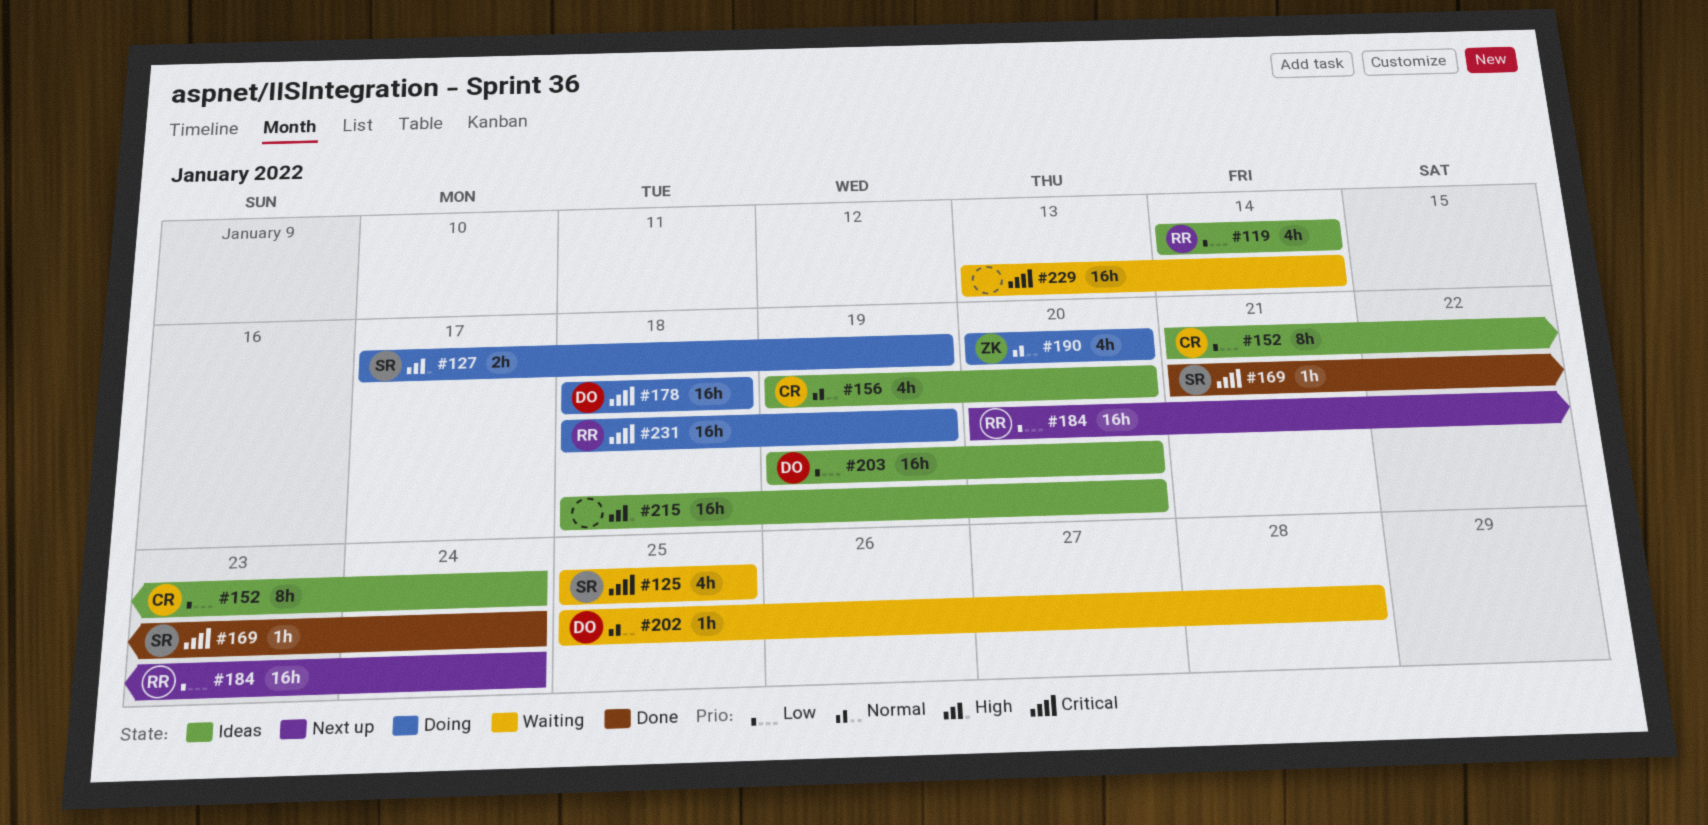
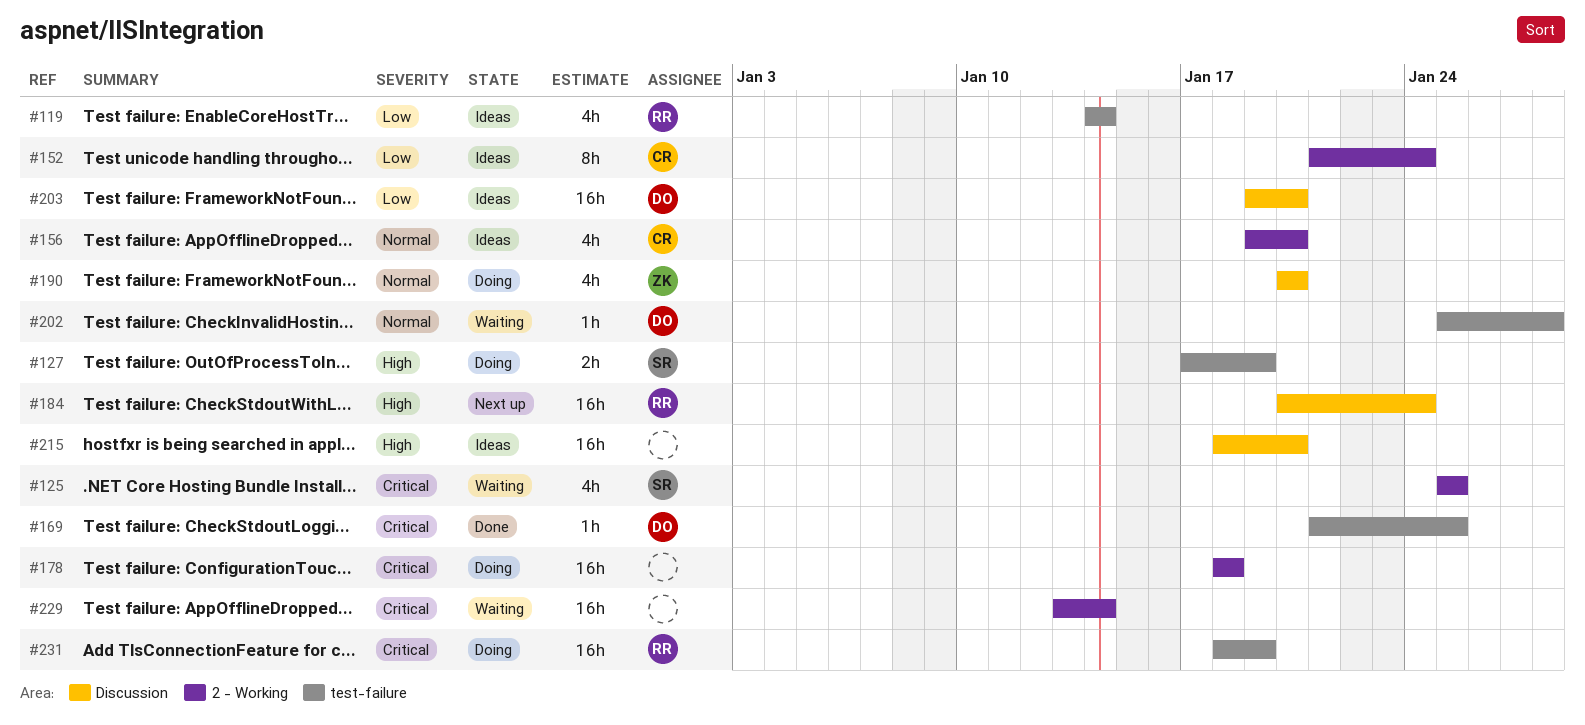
#169, owner: SR -> DO
#169, due: Jan 24 -> Jan 25
#178, owner: DO -> none
#184, priority: Low -> High

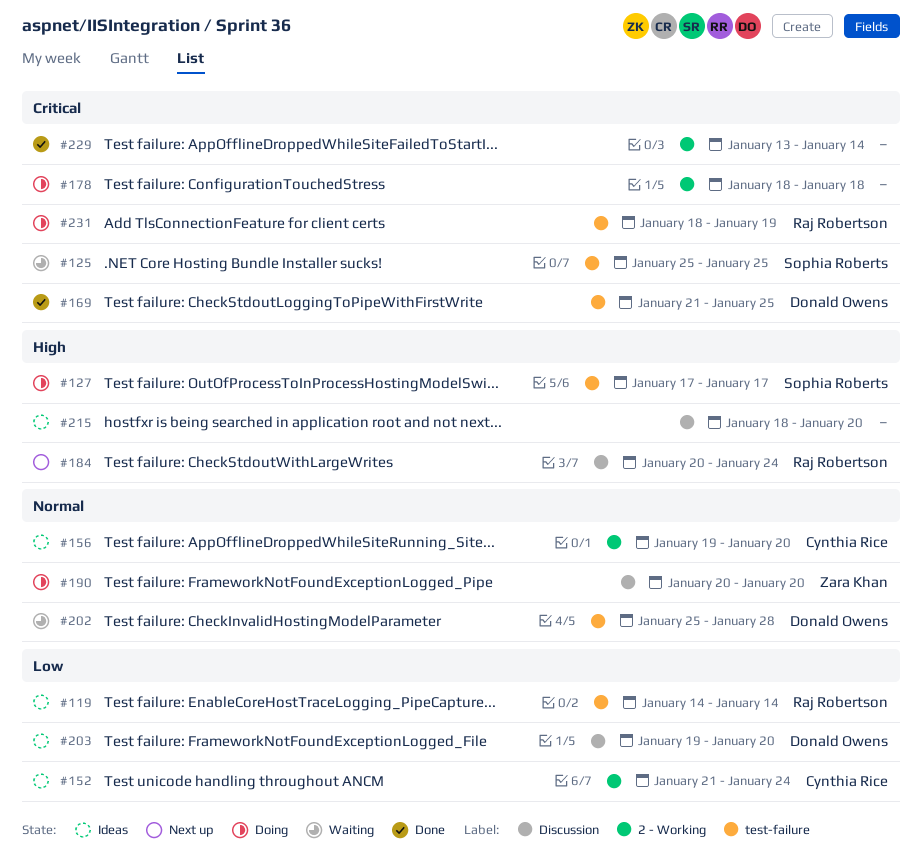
#125, label: 2 - Working -> test-failure
#127, due: Jan 19 -> Jan 17
#229, status: Waiting -> Done

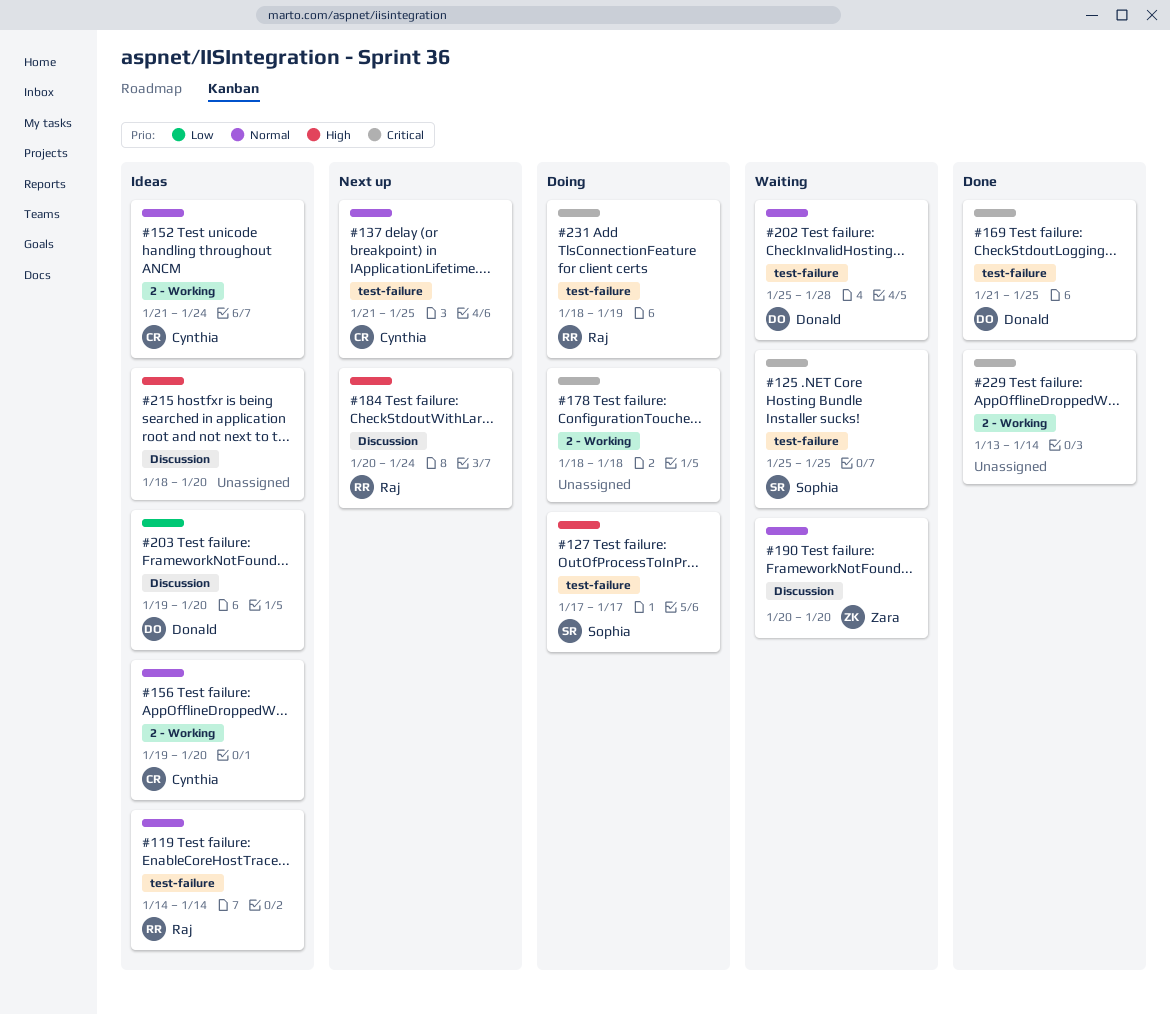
#119, priority: Low -> Normal
#137: none -> present
#152, priority: Low -> Normal
#190, status: Doing -> Waiting

